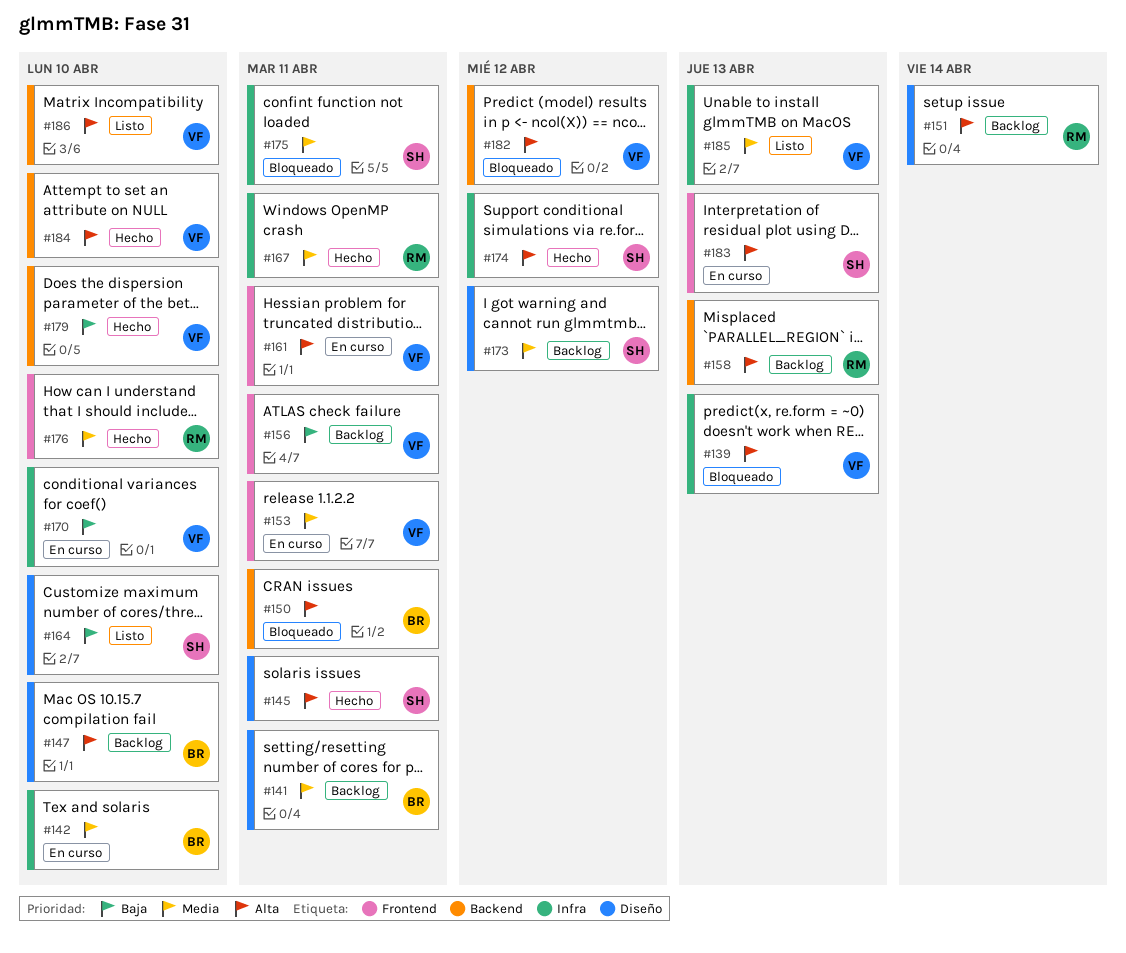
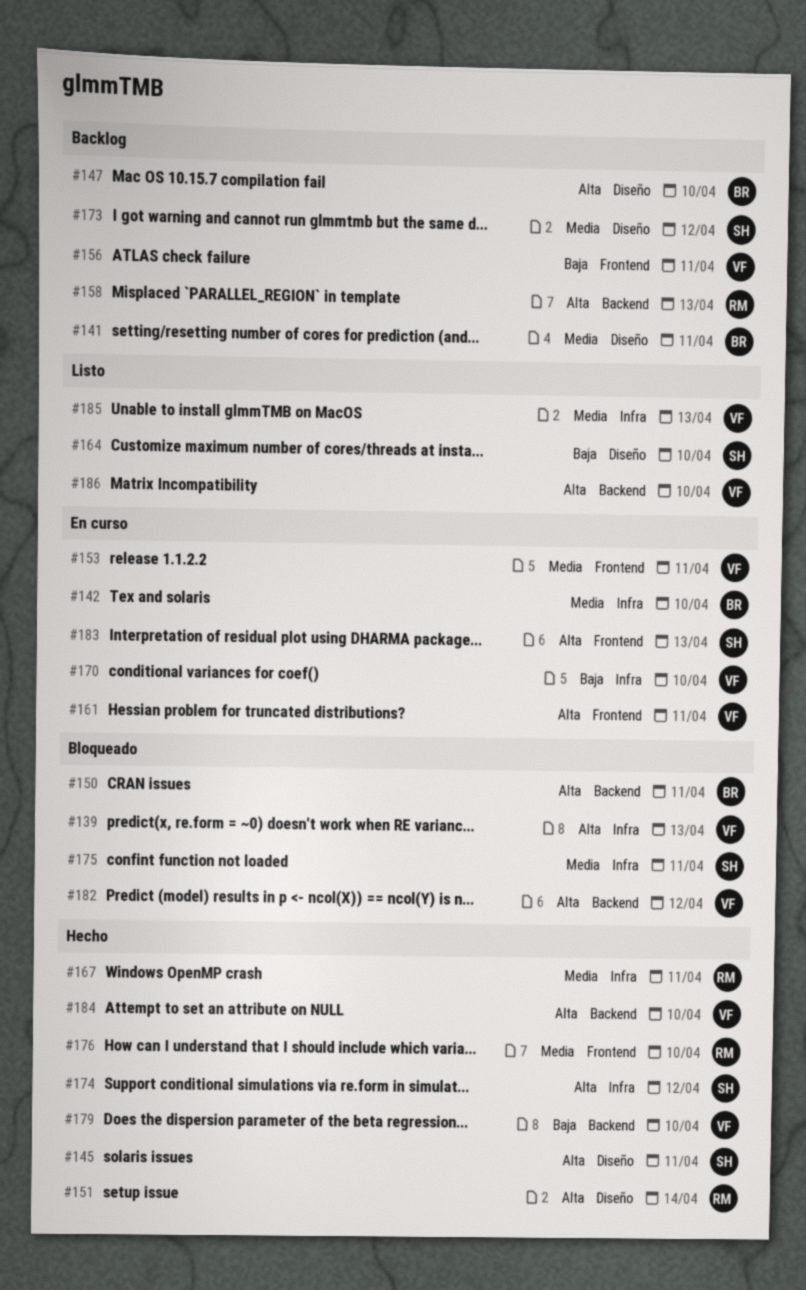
#151, status: Backlog -> Hecho

